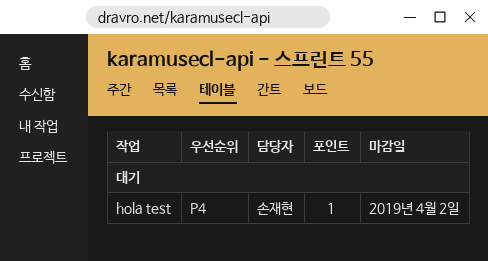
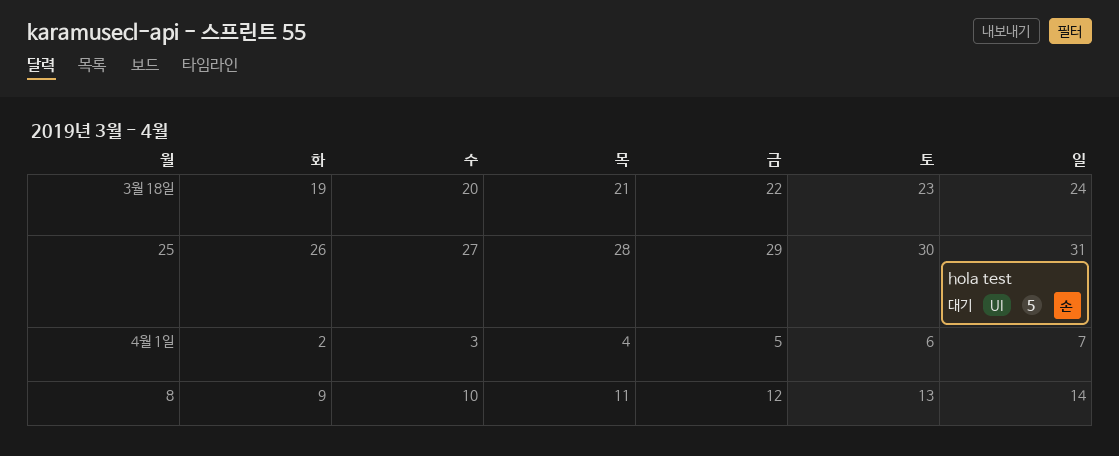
hola test, estimate: 1 -> 5
hola test, due: Apr 2 -> Mar 31

